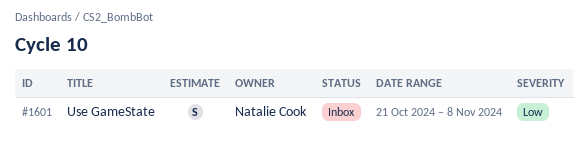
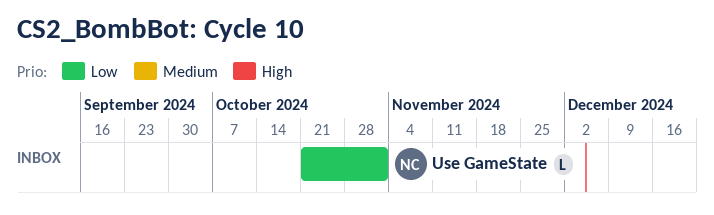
Use GameState, estimate: S -> L
Use GameState, due: Nov 8 -> Nov 1

